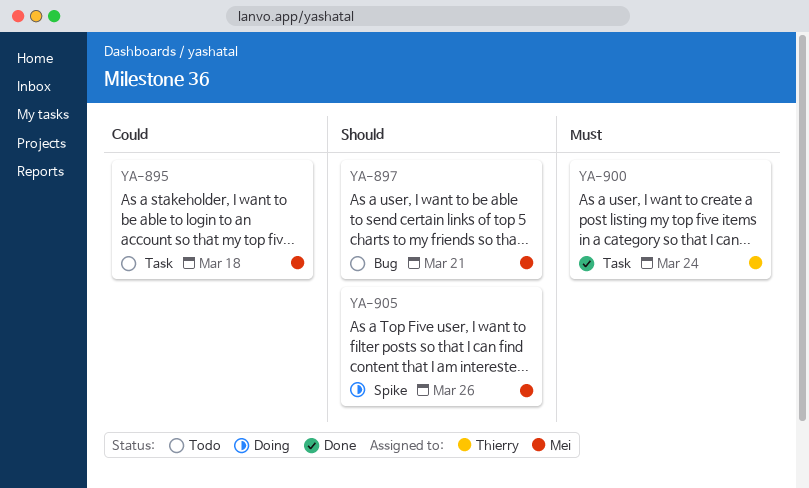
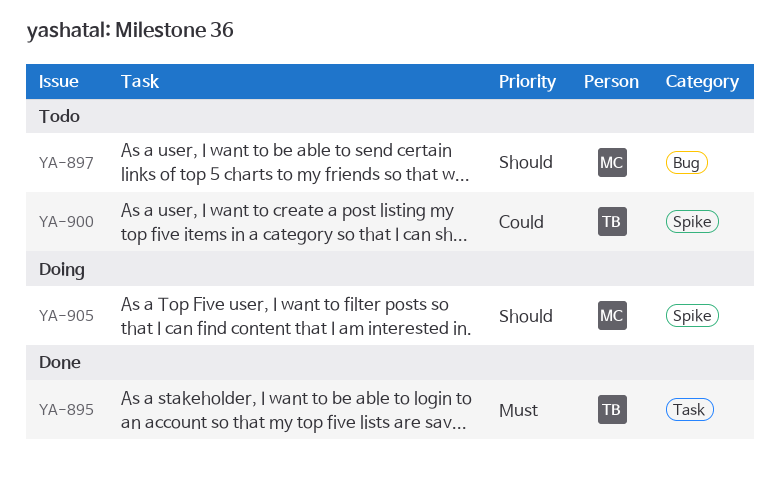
YA-895, status: Todo -> Done
YA-895, owner: Mei -> Thierry
YA-895, priority: Could -> Must
YA-900, status: Done -> Todo
YA-900, priority: Must -> Could
YA-900, label: Task -> Spike

